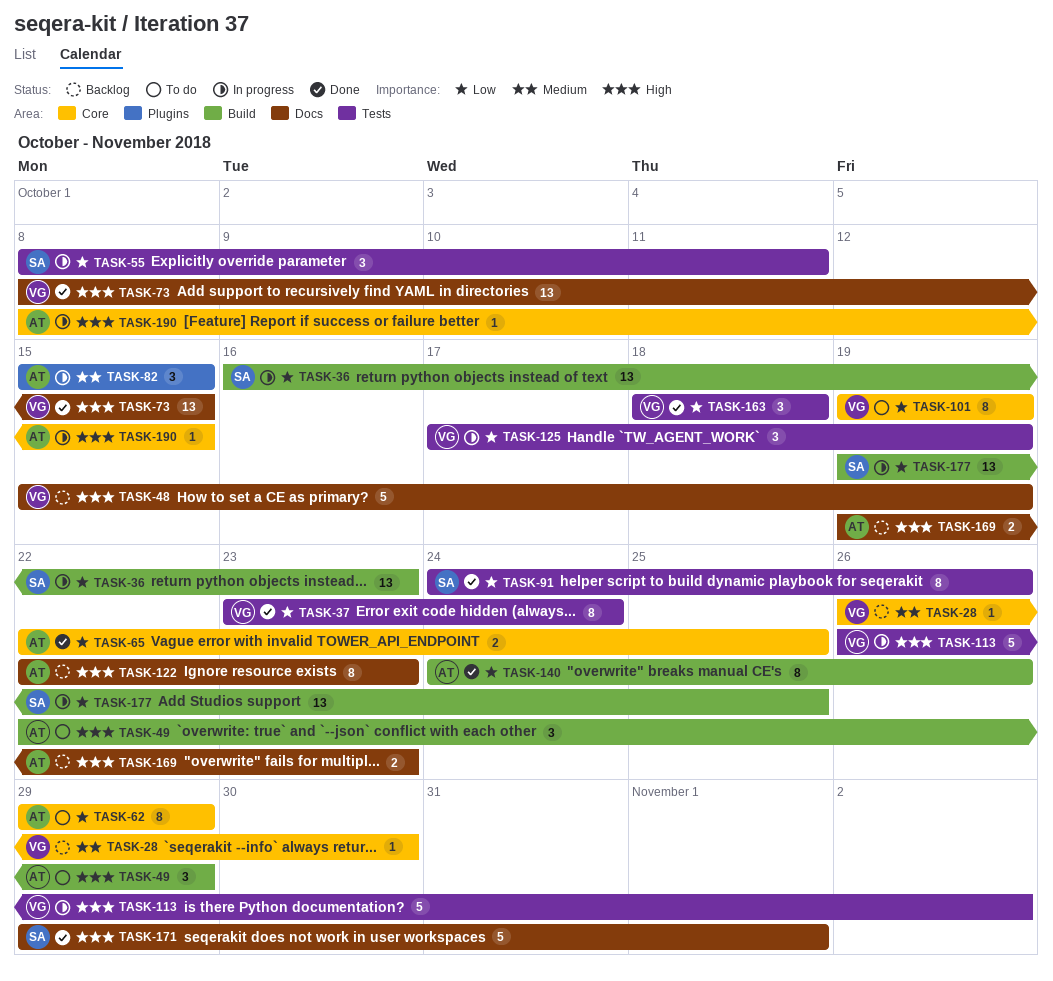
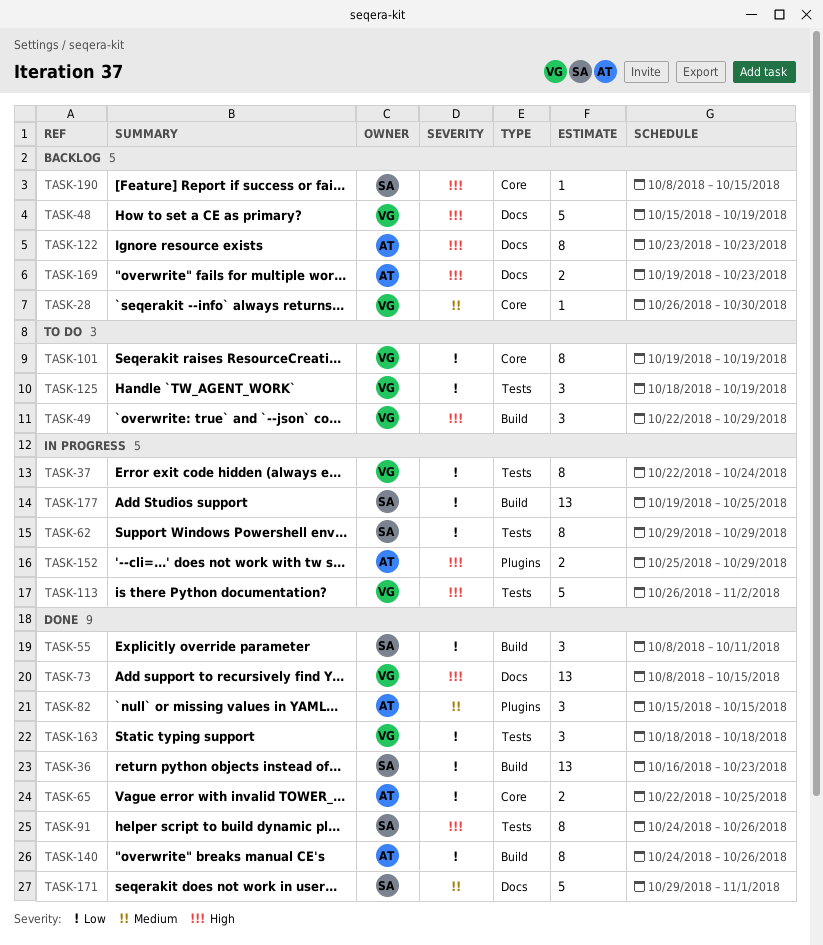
TASK-36, status: In progress -> Done
TASK-37, status: Done -> In progress
TASK-37, start: Oct 23 -> Oct 22
TASK-49, owner: AT -> VG
TASK-55, status: In progress -> Done
TASK-55, label: Tests -> Build
TASK-62, status: To do -> In progress
TASK-62, owner: AT -> SA
TASK-62, label: Core -> Tests
TASK-82, status: In progress -> Done
TASK-91, priority: Low -> High
TASK-122, start: Oct 22 -> Oct 23
TASK-125, status: In progress -> To do
TASK-125, start: Oct 17 -> Oct 18
TASK-152: none -> present
TASK-171, priority: High -> Medium
TASK-190, status: In progress -> Backlog
TASK-190, owner: AT -> SA

